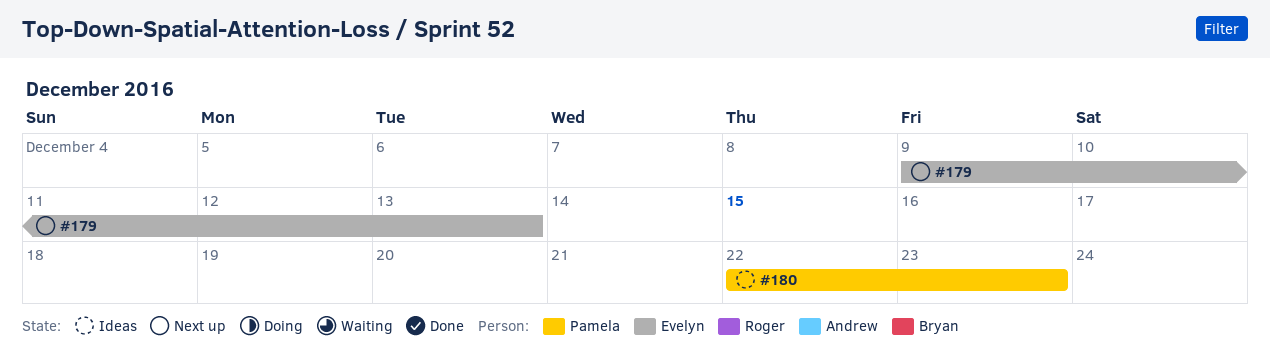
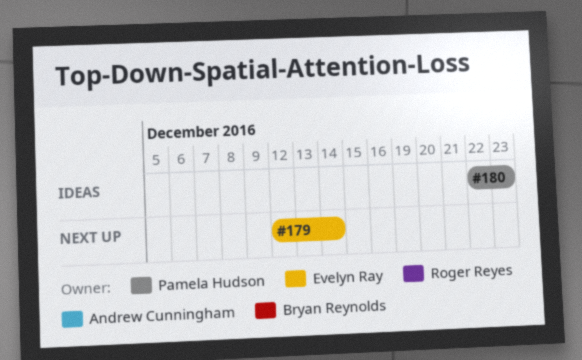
#179, start: Dec 9 -> Dec 12
#179, due: Dec 13 -> Dec 14

